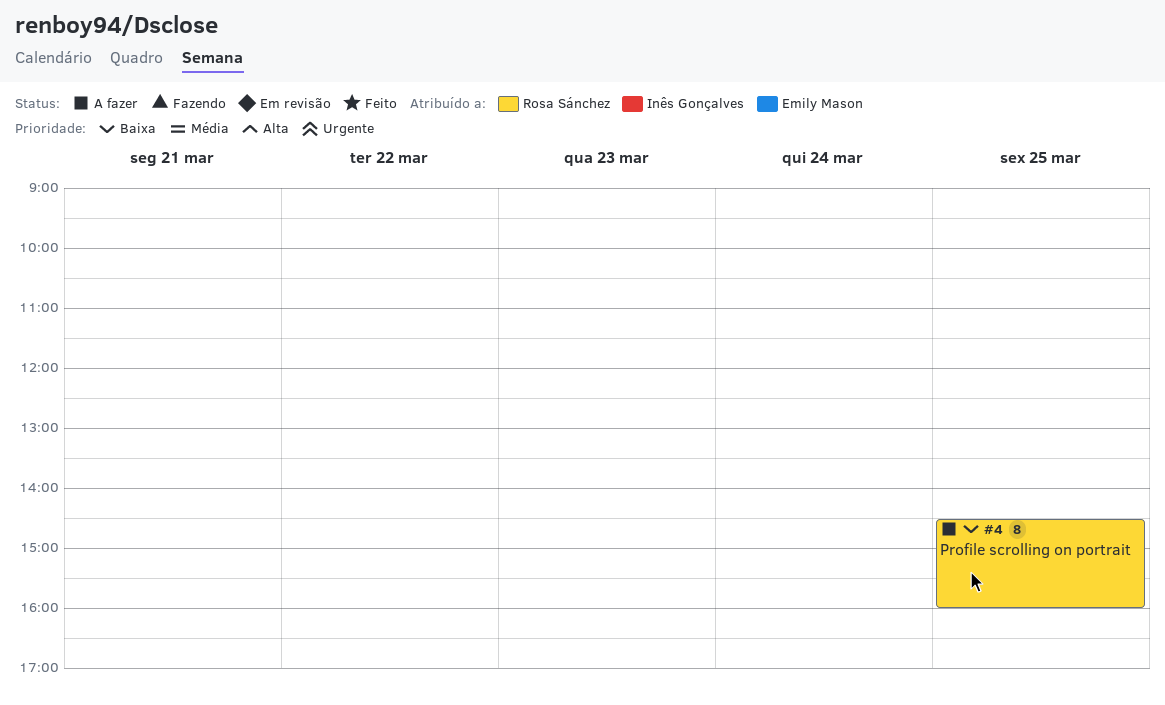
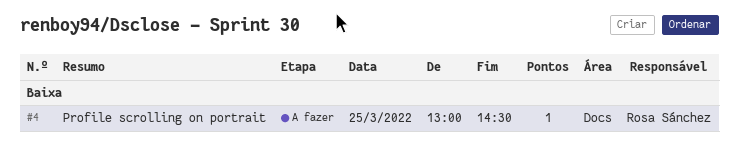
#4, estimate: 8 -> 1
#4, begins: 14:30 -> 13:00
#4, ends: 16:00 -> 14:30

